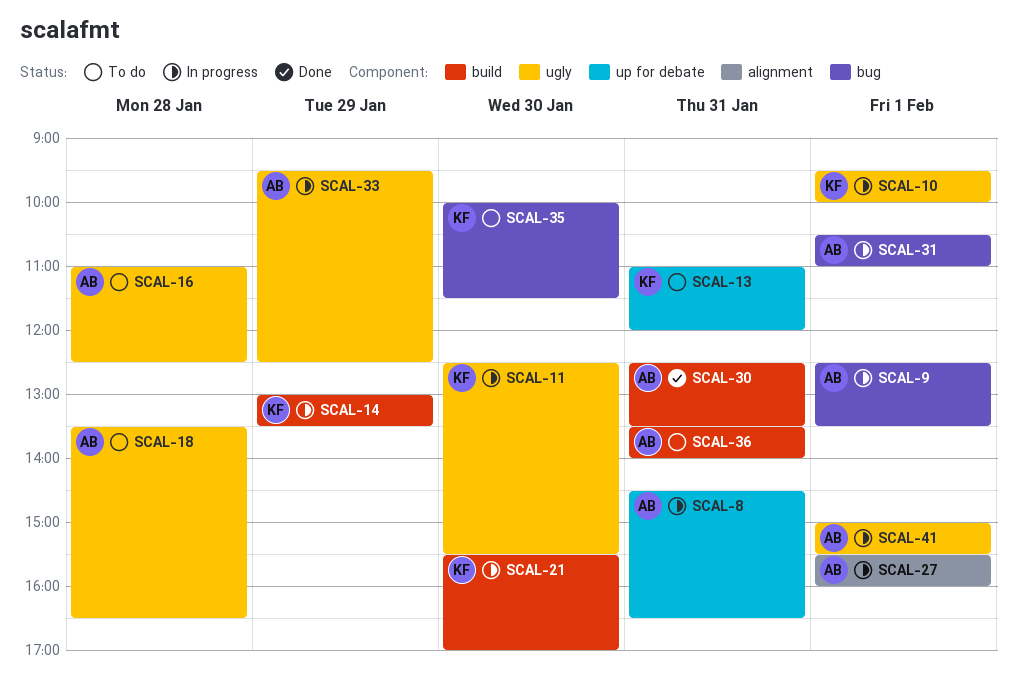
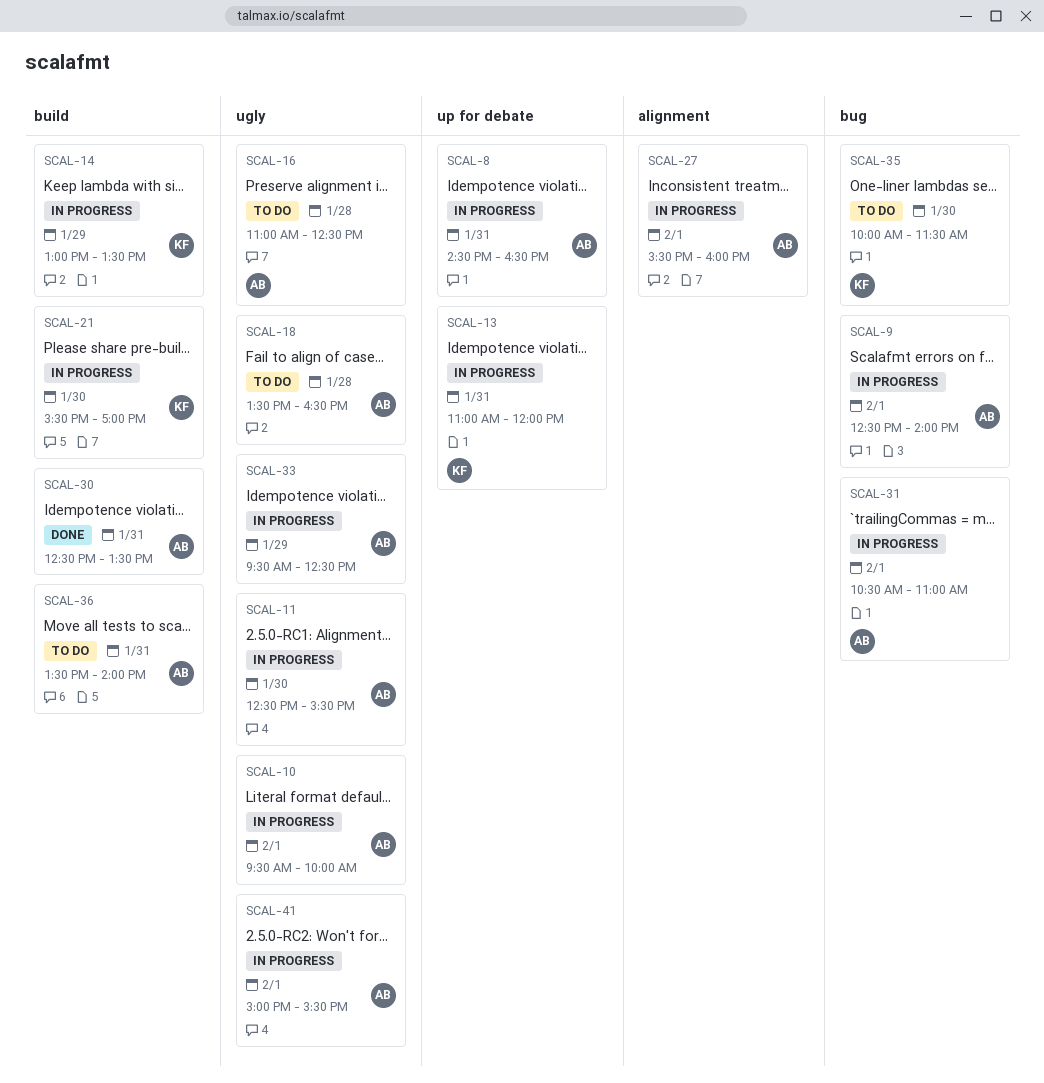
SCAL-9, ends: 13:30 -> 14:00
SCAL-10, owner: KF -> AB
SCAL-11, owner: KF -> AB
SCAL-13, status: To do -> In progress

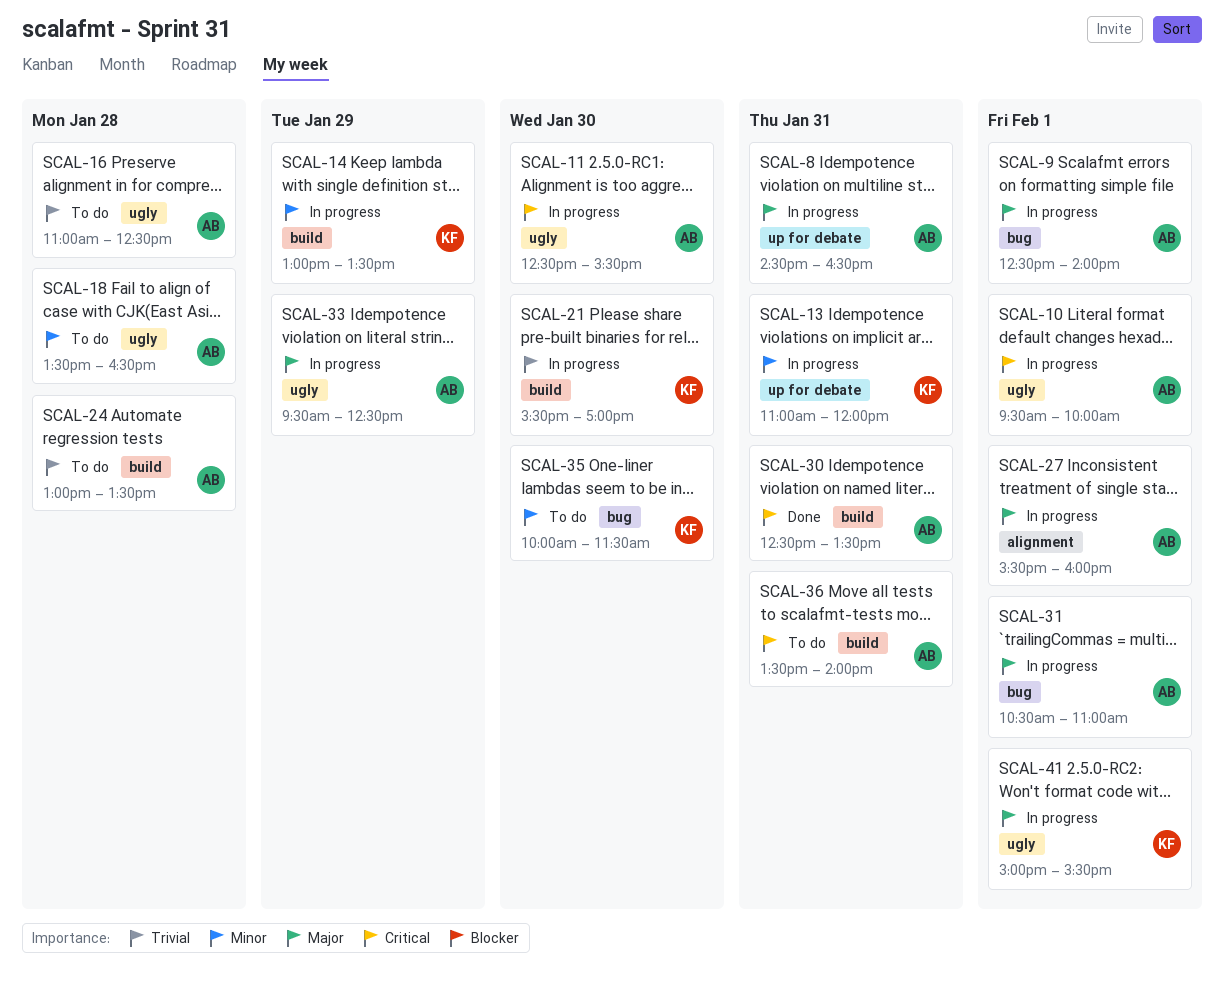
SCAL-24: none -> present
SCAL-41, owner: AB -> KF

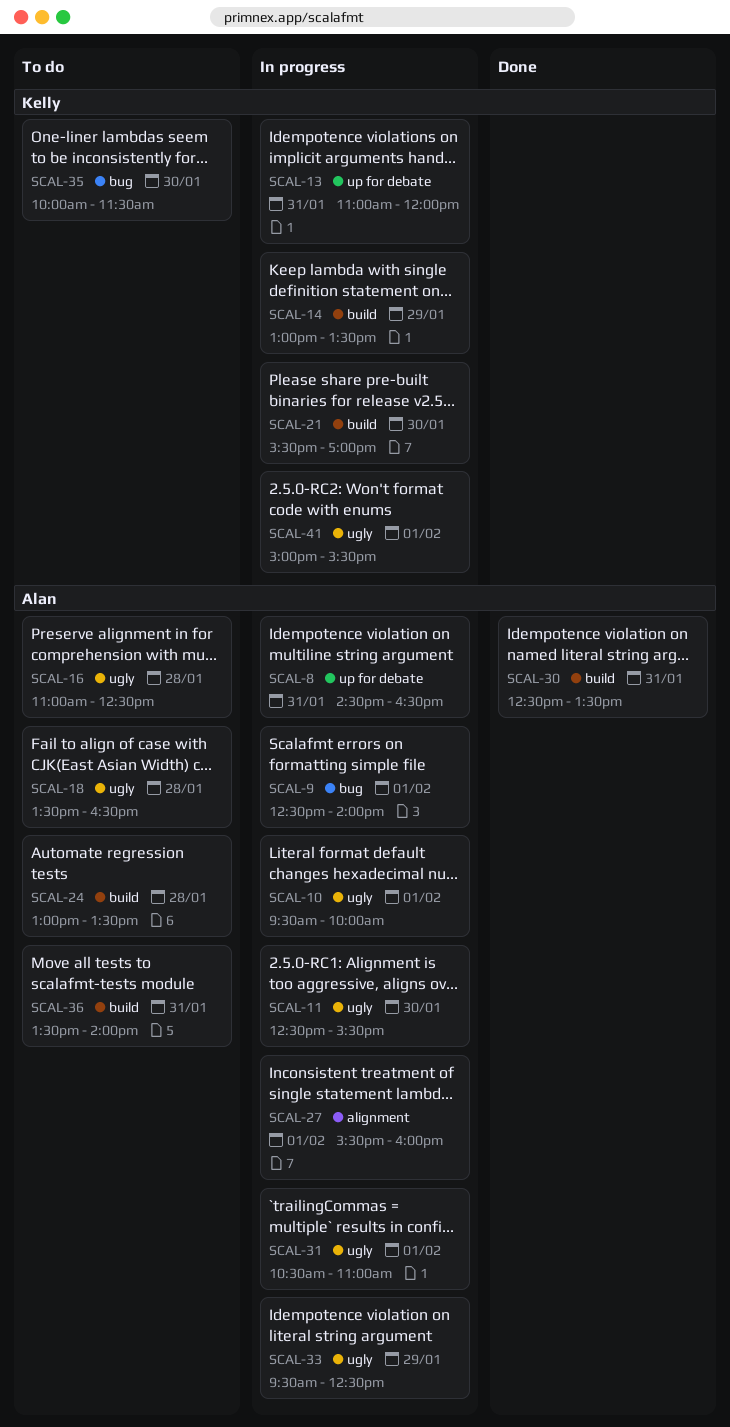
SCAL-31, label: bug -> ugly

